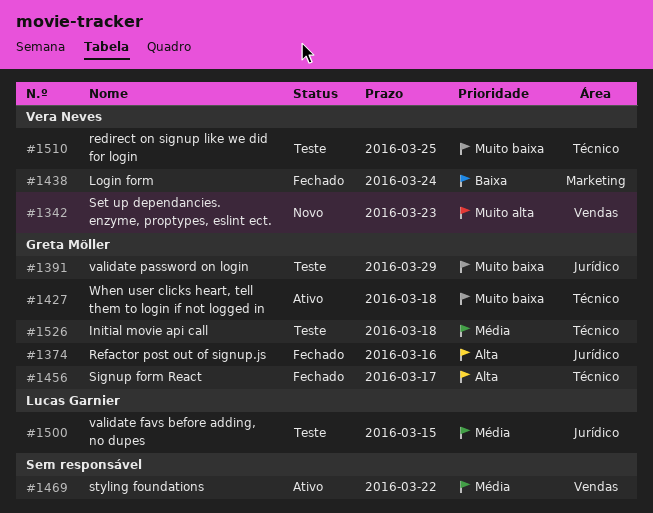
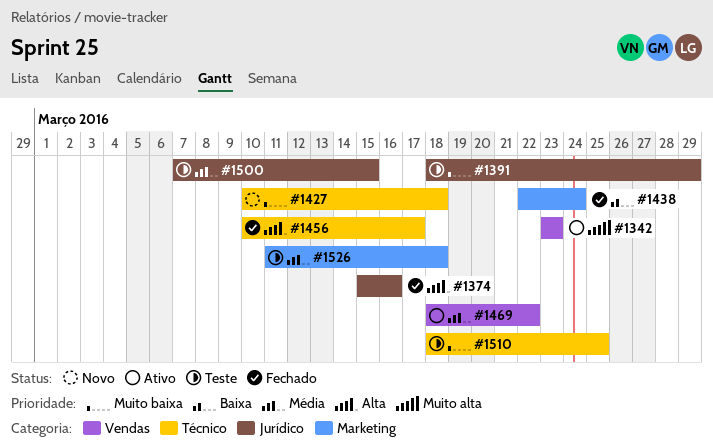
#1342, status: Novo -> Ativo
#1427, status: Ativo -> Novo
#1526, label: Técnico -> Marketing

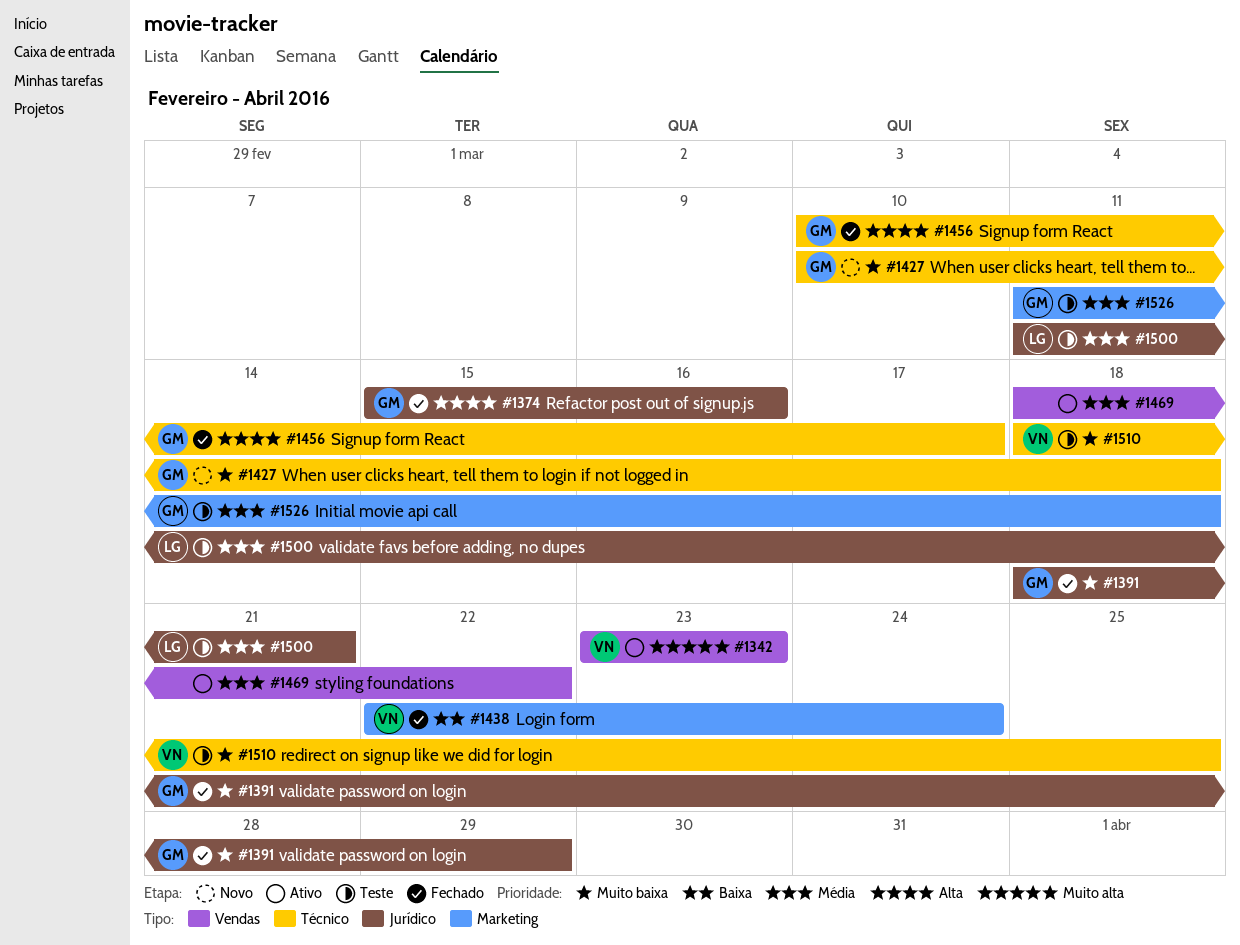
#1391, status: Teste -> Fechado
#1500, start: Mar 7 -> Mar 11
#1500, due: Mar 15 -> Mar 21

